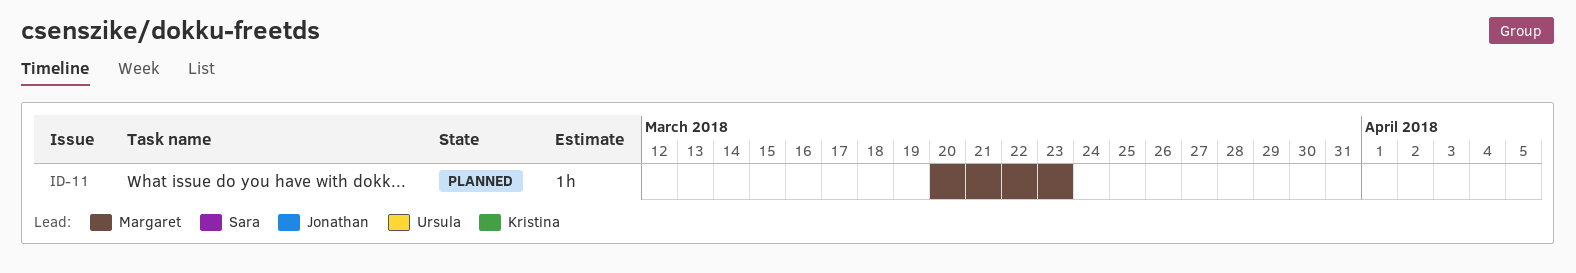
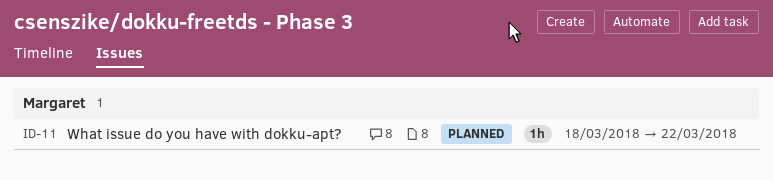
ID-11, start: Mar 20 -> Mar 18
ID-11, due: Mar 23 -> Mar 22

